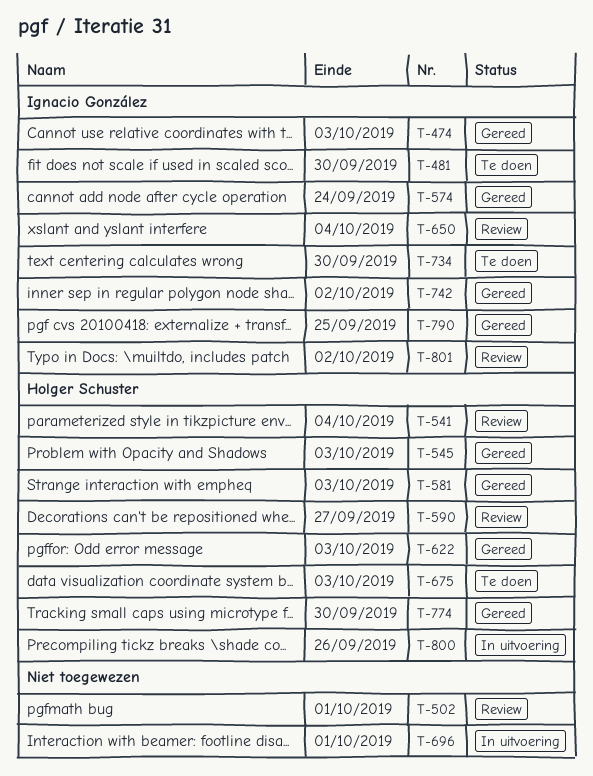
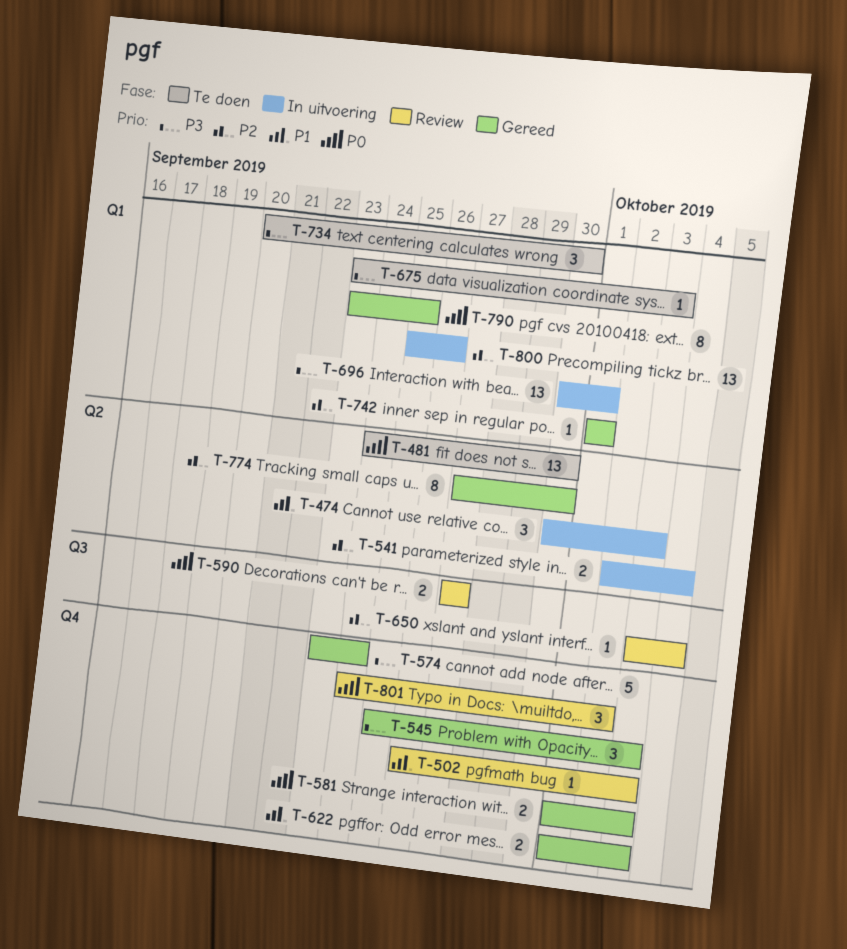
T-474, status: Gereed -> In uitvoering
T-502, due: Oct 1 -> Oct 3
T-541, status: Review -> In uitvoering
T-742, due: Oct 2 -> Oct 1

